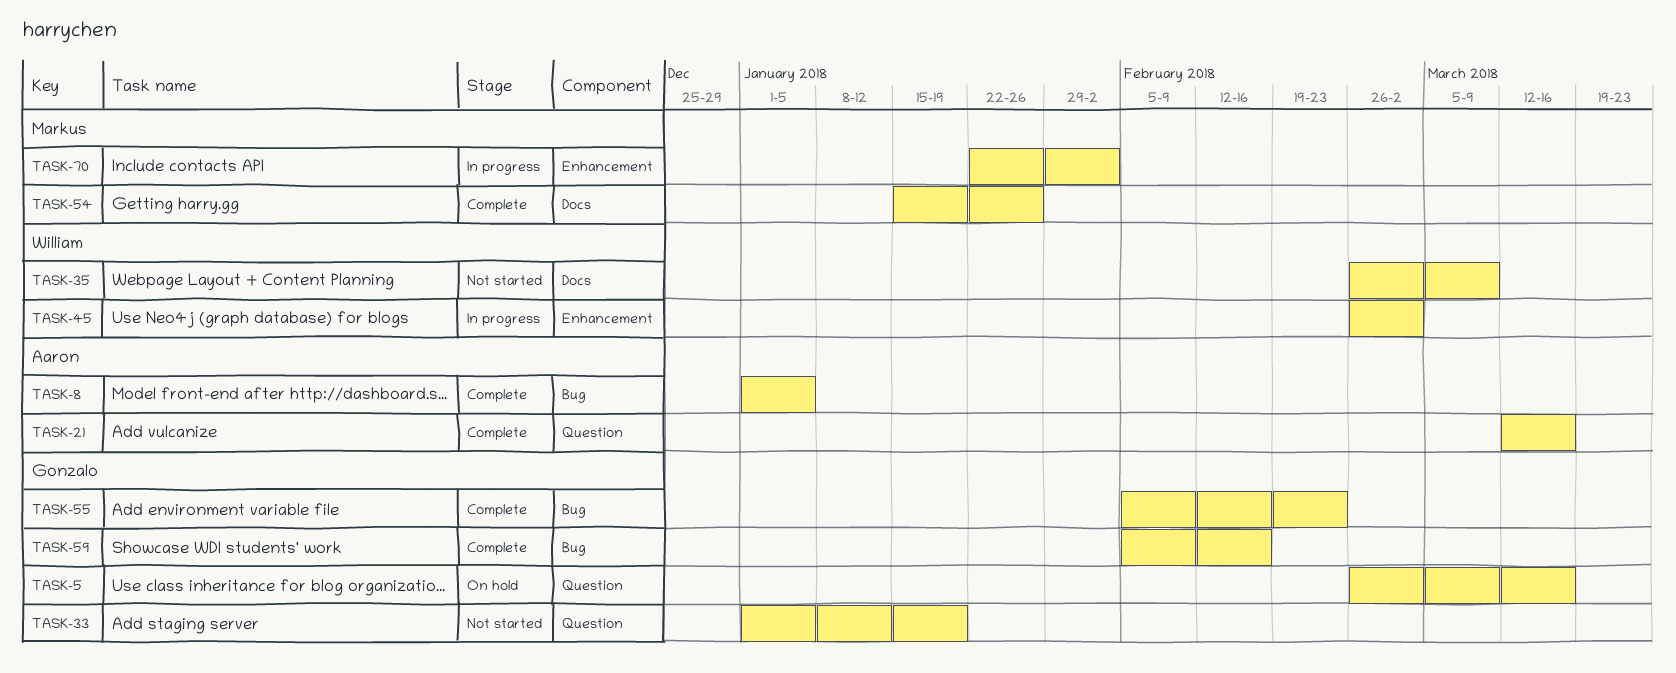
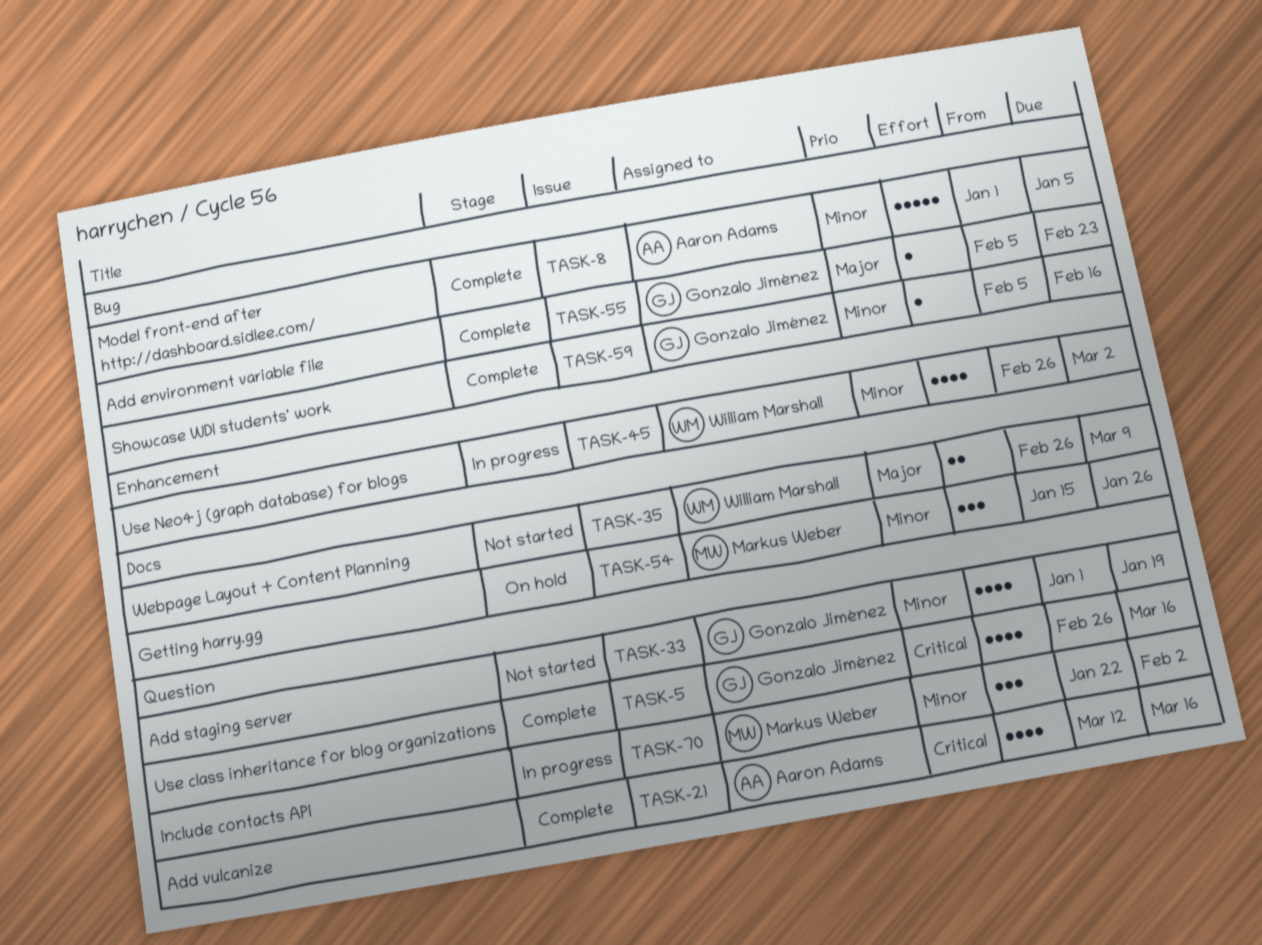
TASK-5, status: On hold -> Complete
TASK-54, status: Complete -> On hold
TASK-70, label: Enhancement -> Question

